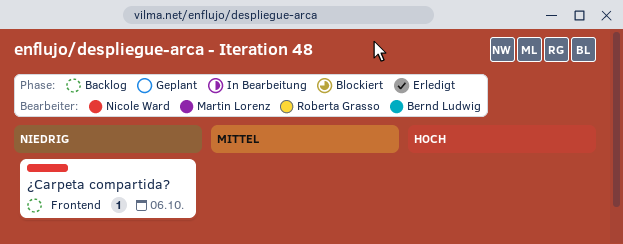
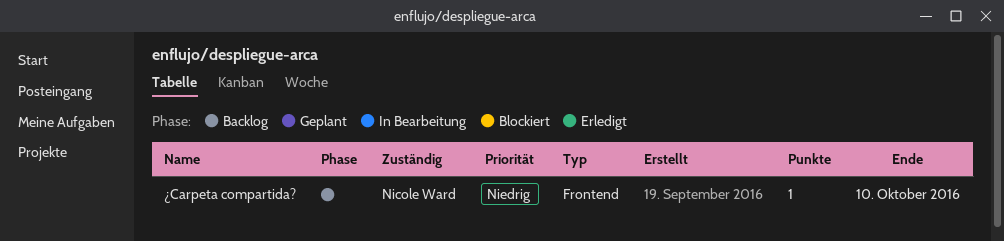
¿Carpeta compartida?, due: Oct 6 -> Oct 10

